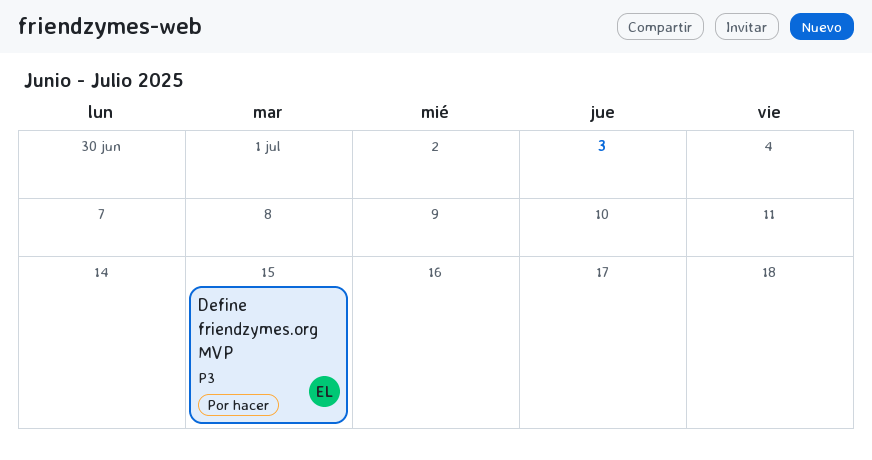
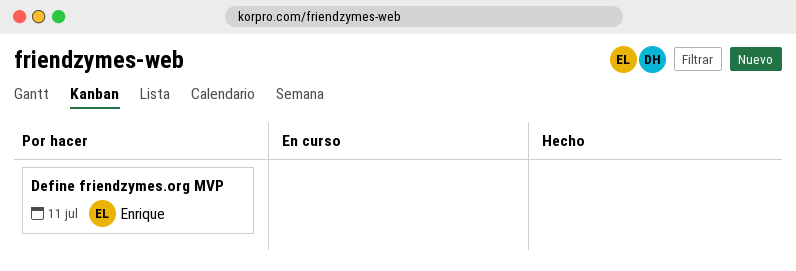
Define friendzymes.org MVP, due: Jul 15 -> Jul 11

